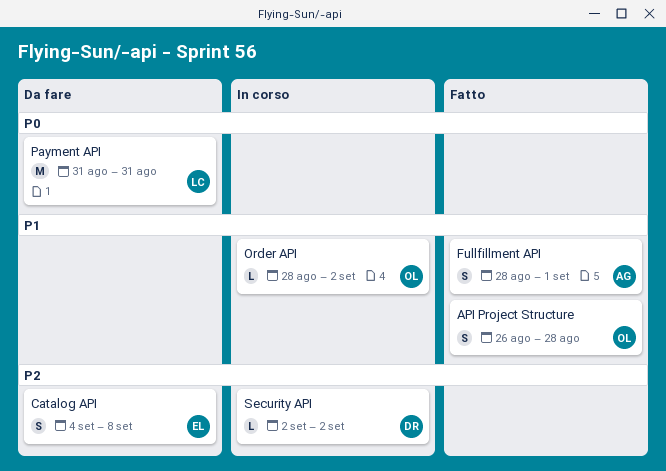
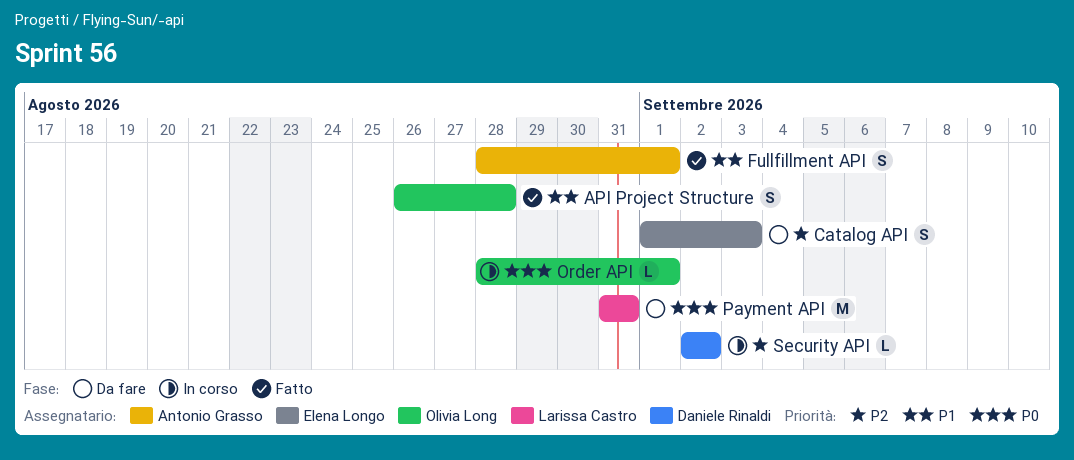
Catalog API, start: Sep 4 -> Sep 1
Catalog API, due: Sep 8 -> Sep 3
Order API, priority: P1 -> P0
Order API, due: Sep 2 -> Sep 1

